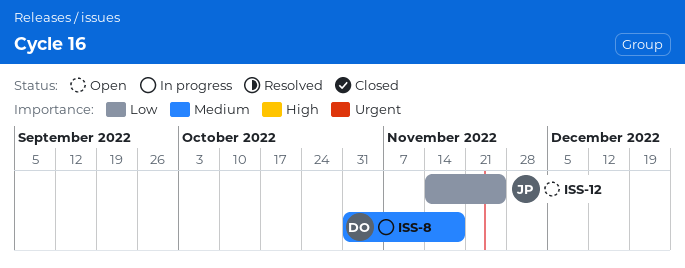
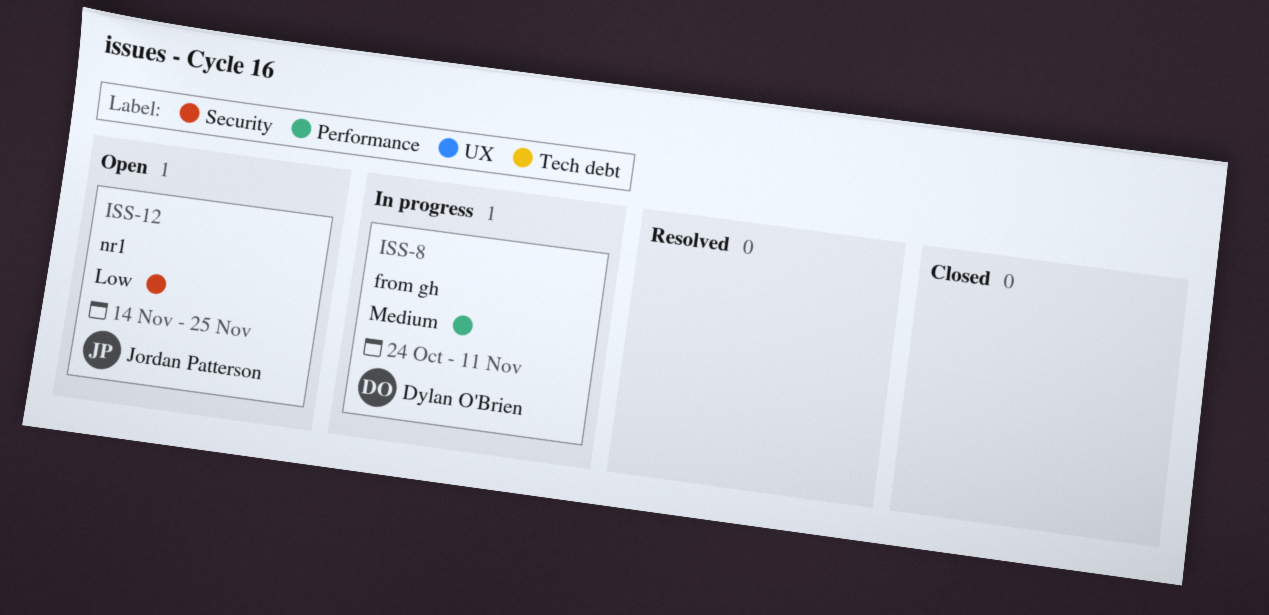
ISS-8, start: Oct 31 -> Oct 24
ISS-8, due: Nov 18 -> Nov 11

